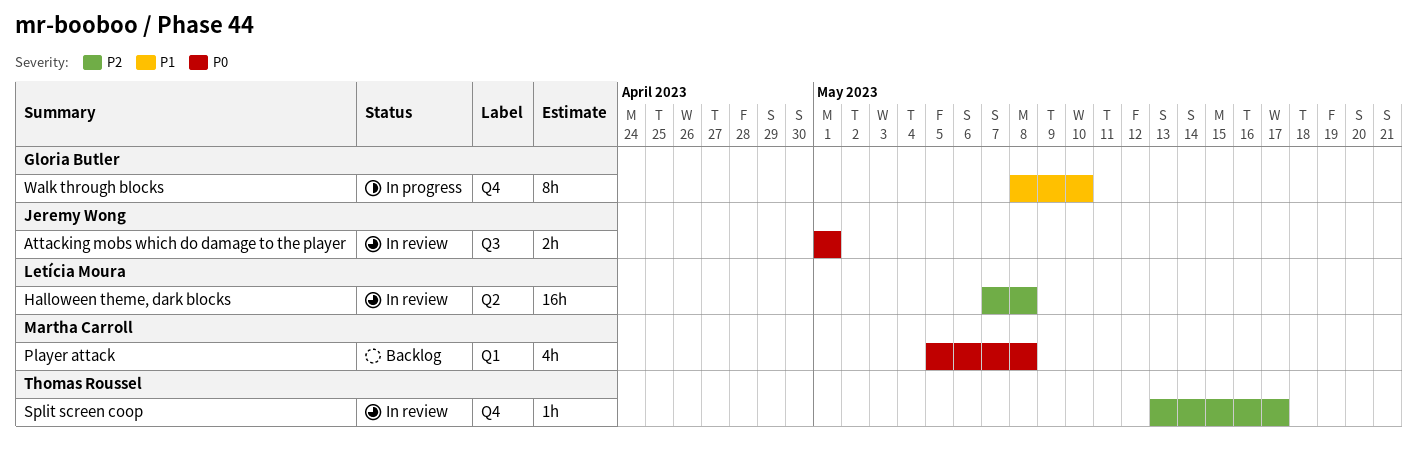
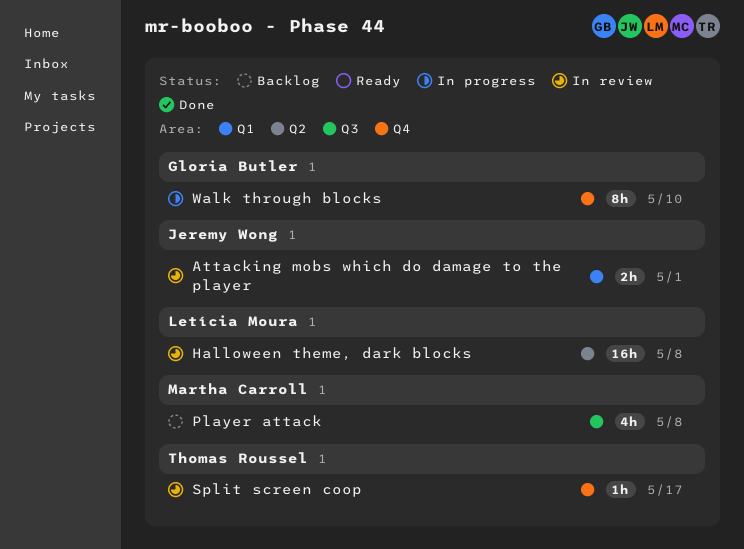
Attacking mobs which do damage to the player, label: Q3 -> Q1
Player attack, label: Q1 -> Q3

